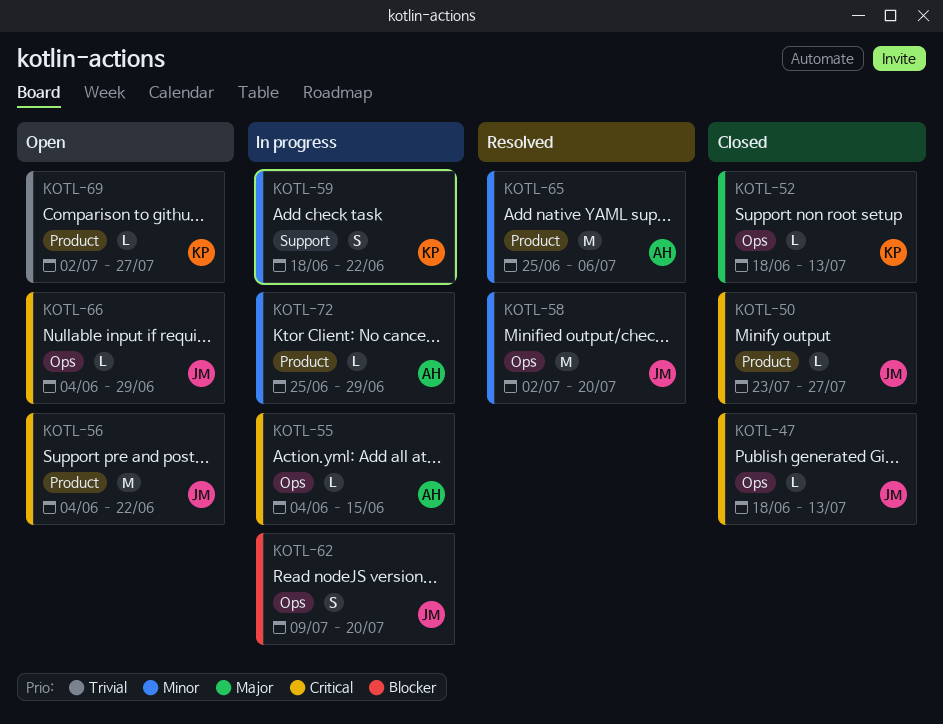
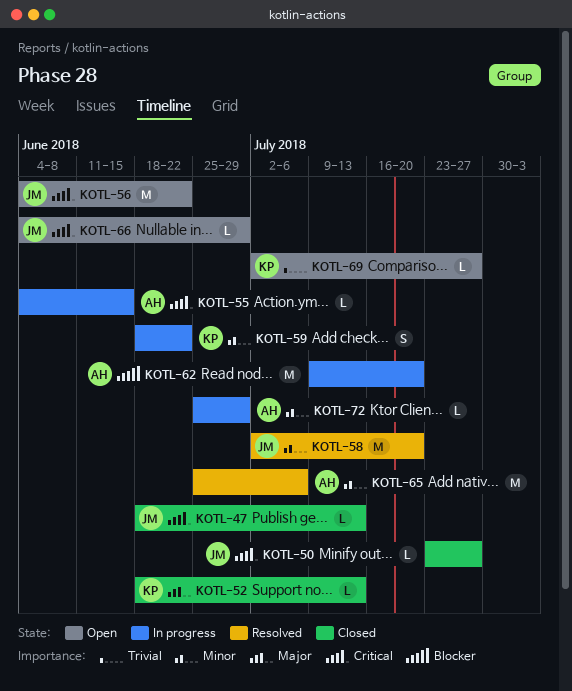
KOTL-62, owner: JM -> AH
KOTL-62, estimate: S -> M

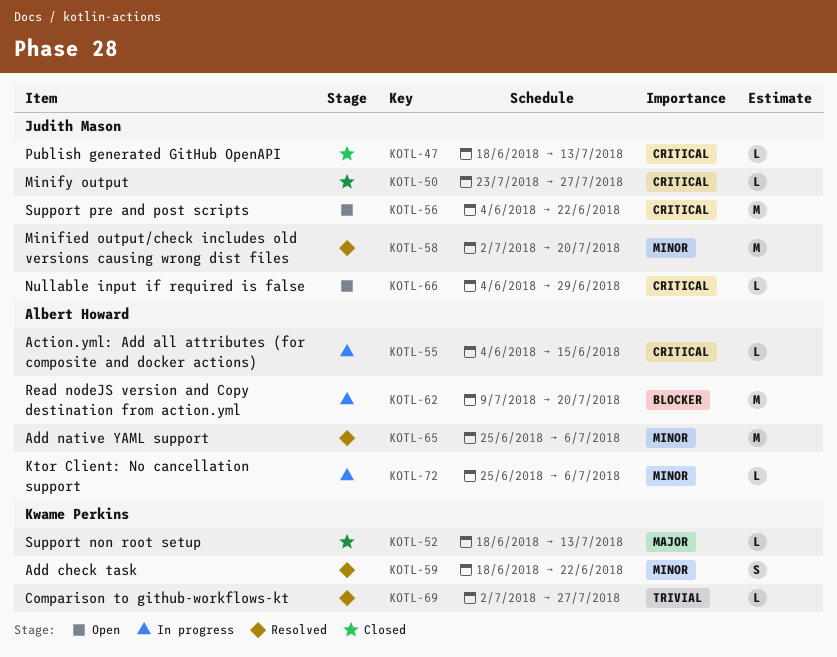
KOTL-59, status: In progress -> Resolved
KOTL-69, status: Open -> Resolved
KOTL-72, due: Jun 29 -> Jul 6

